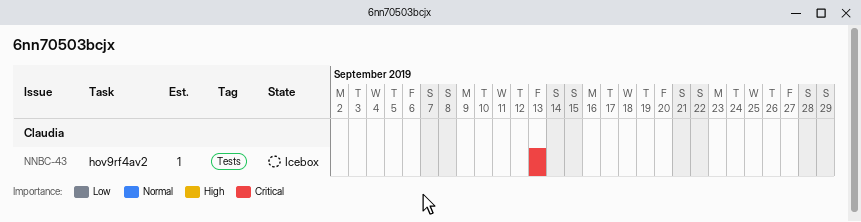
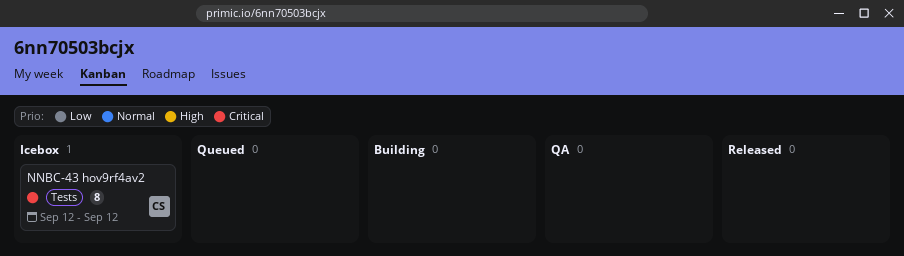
NNBC-43, estimate: 1 -> 8
NNBC-43, start: Sep 13 -> Sep 12
NNBC-43, due: Sep 13 -> Sep 12

